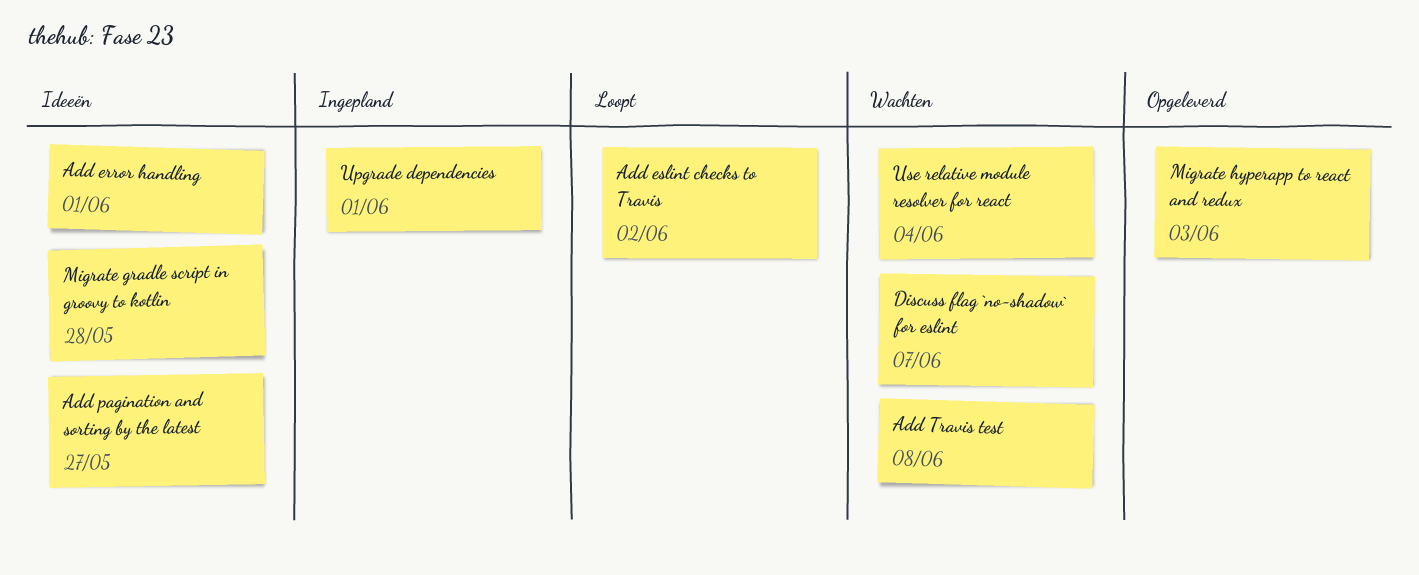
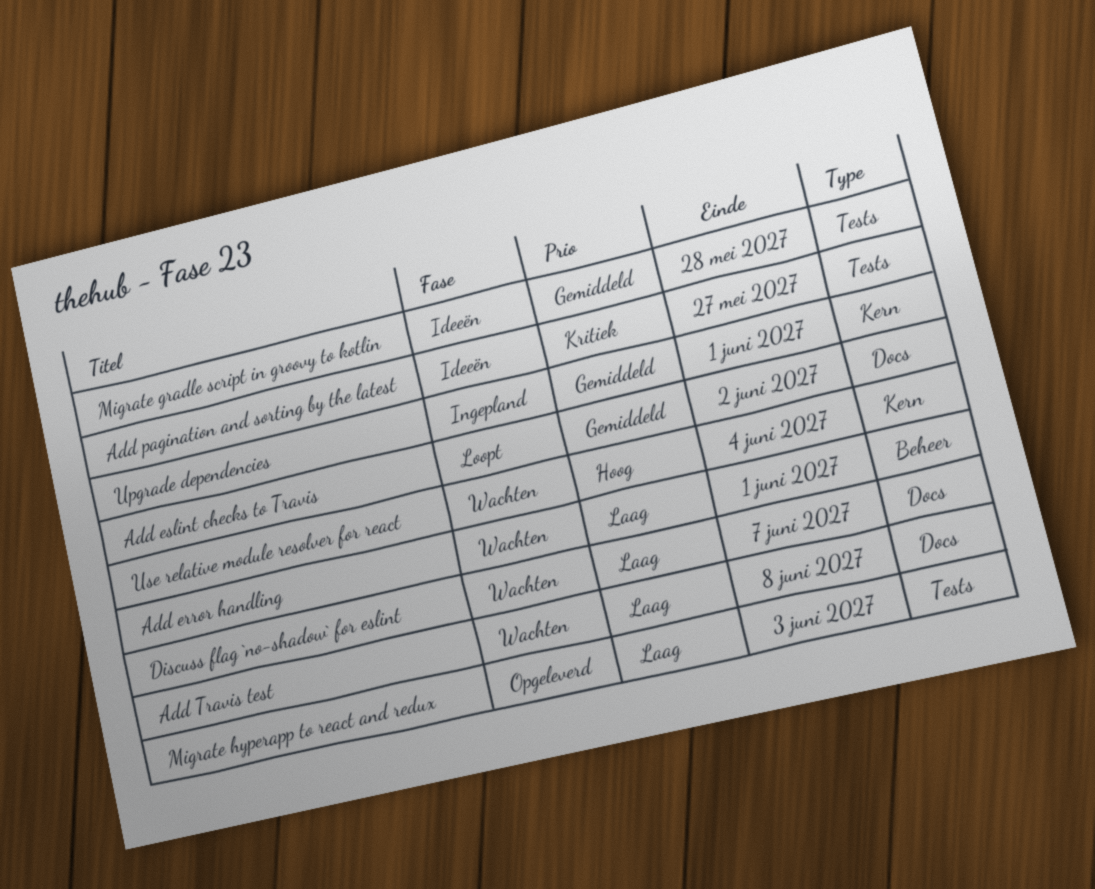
Add error handling, status: Ideeën -> Wachten

